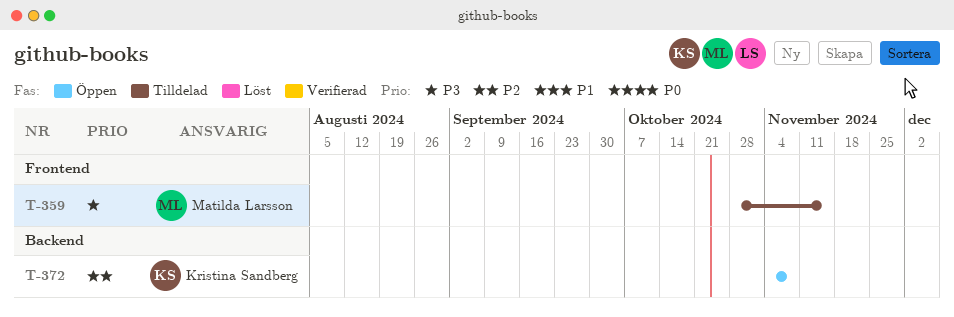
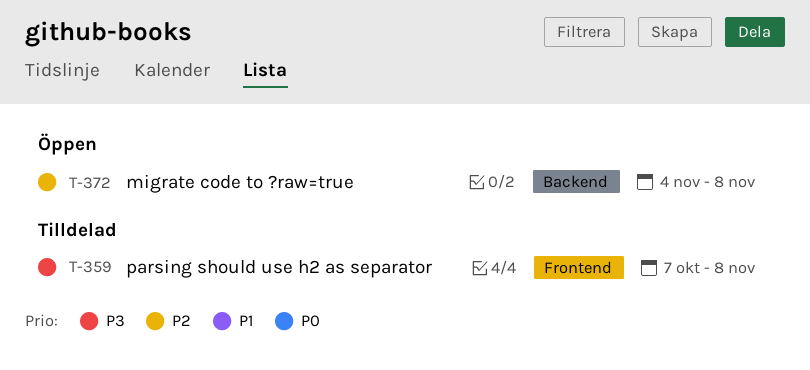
T-359, start: Oct 28 -> Oct 7
T-359, due: Nov 15 -> Nov 8

